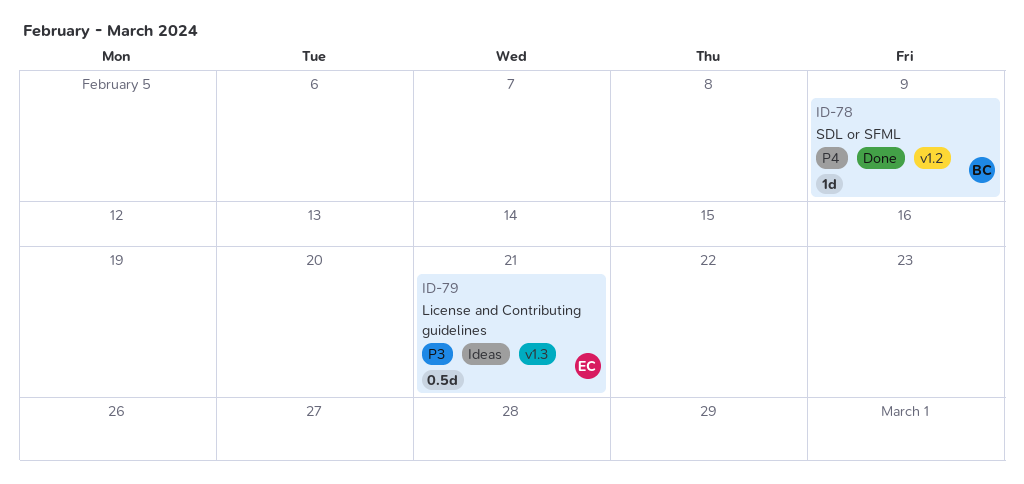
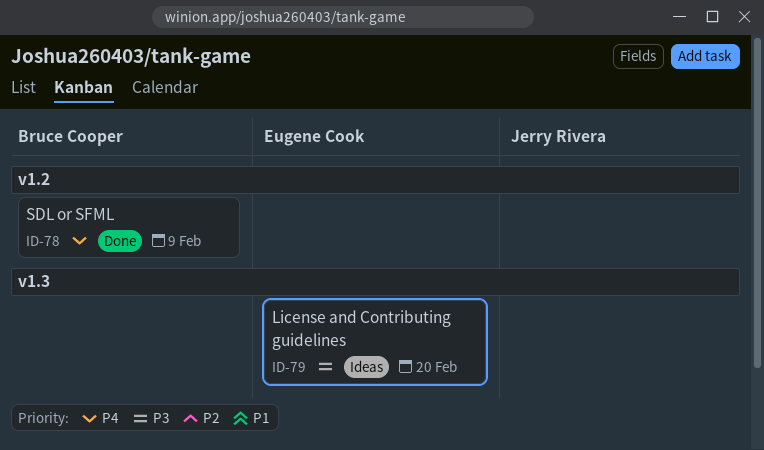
ID-79, due: Feb 21 -> Feb 20

